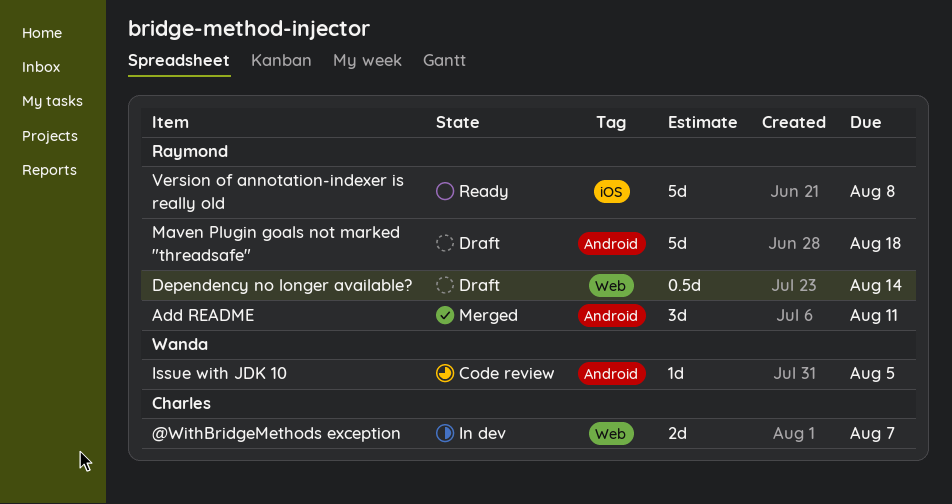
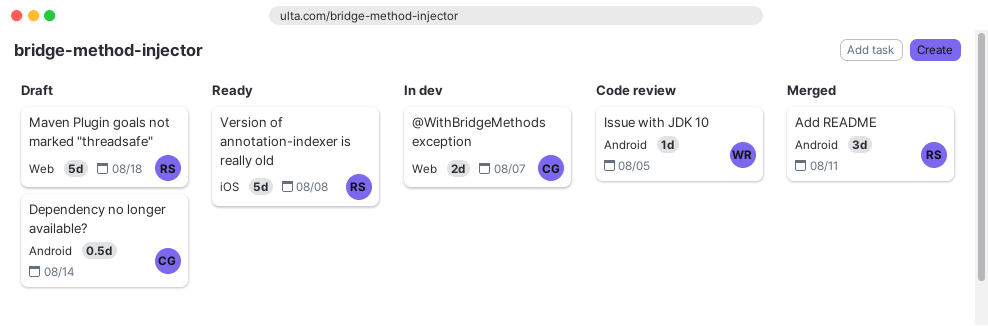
Dependency no longer available?, owner: Raymond -> Charles
Dependency no longer available?, label: Web -> Android
Maven Plugin goals not marked "threadsafe", label: Android -> Web

